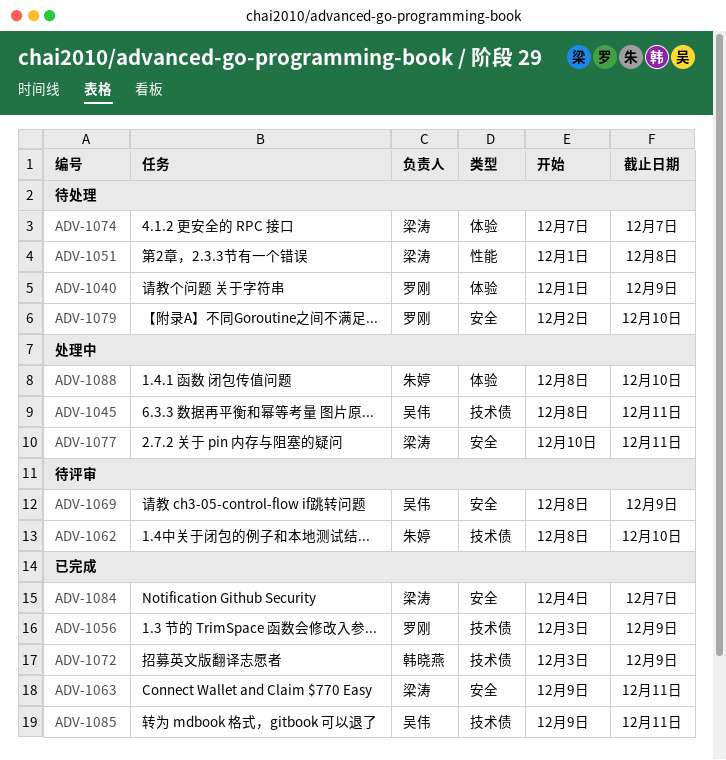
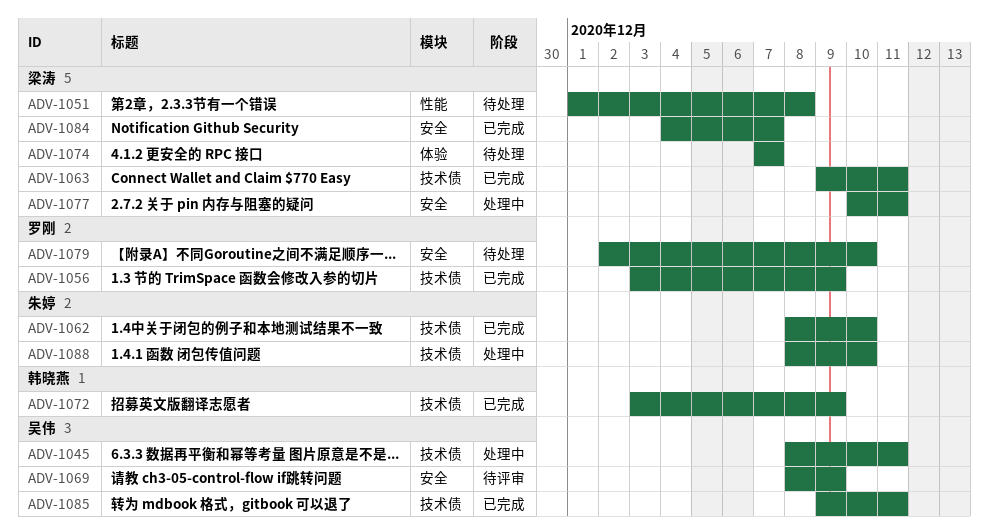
ADV-1040: present -> none
ADV-1062, status: 待评审 -> 已完成
ADV-1063, label: 安全 -> 技术债
ADV-1088, label: 体验 -> 技术债

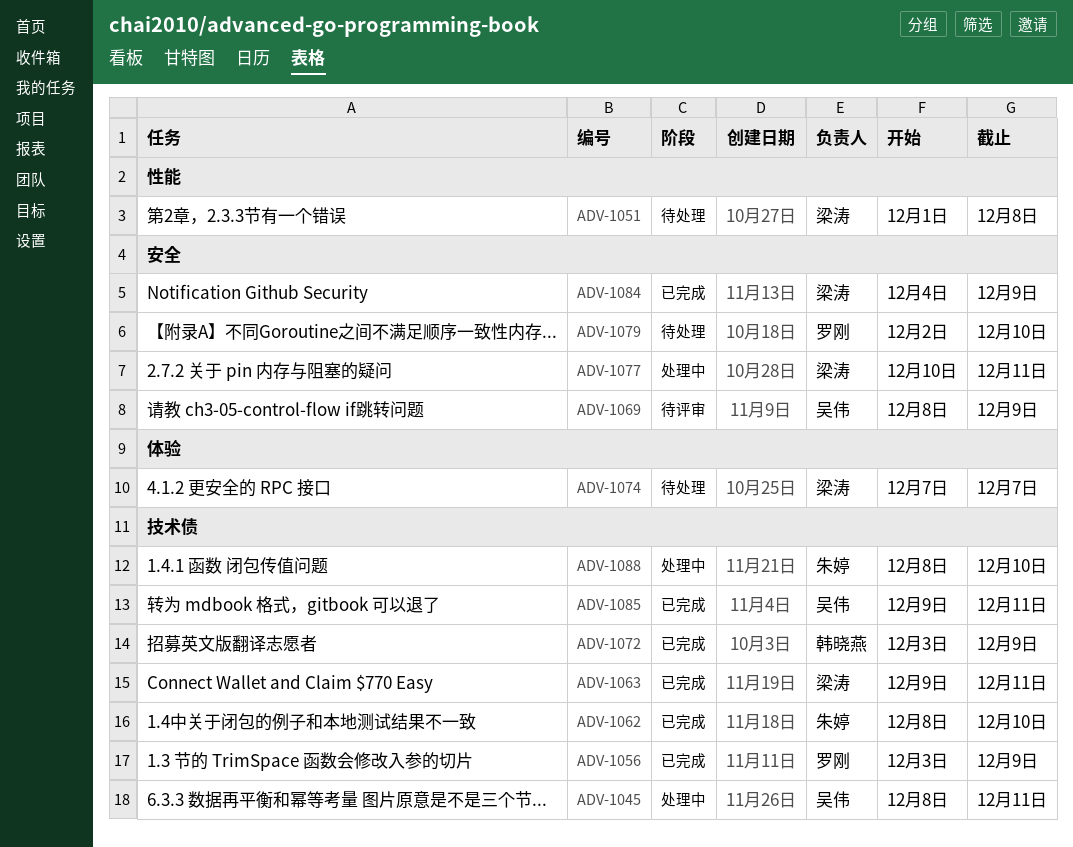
ADV-1084, due: Dec 7 -> Dec 9

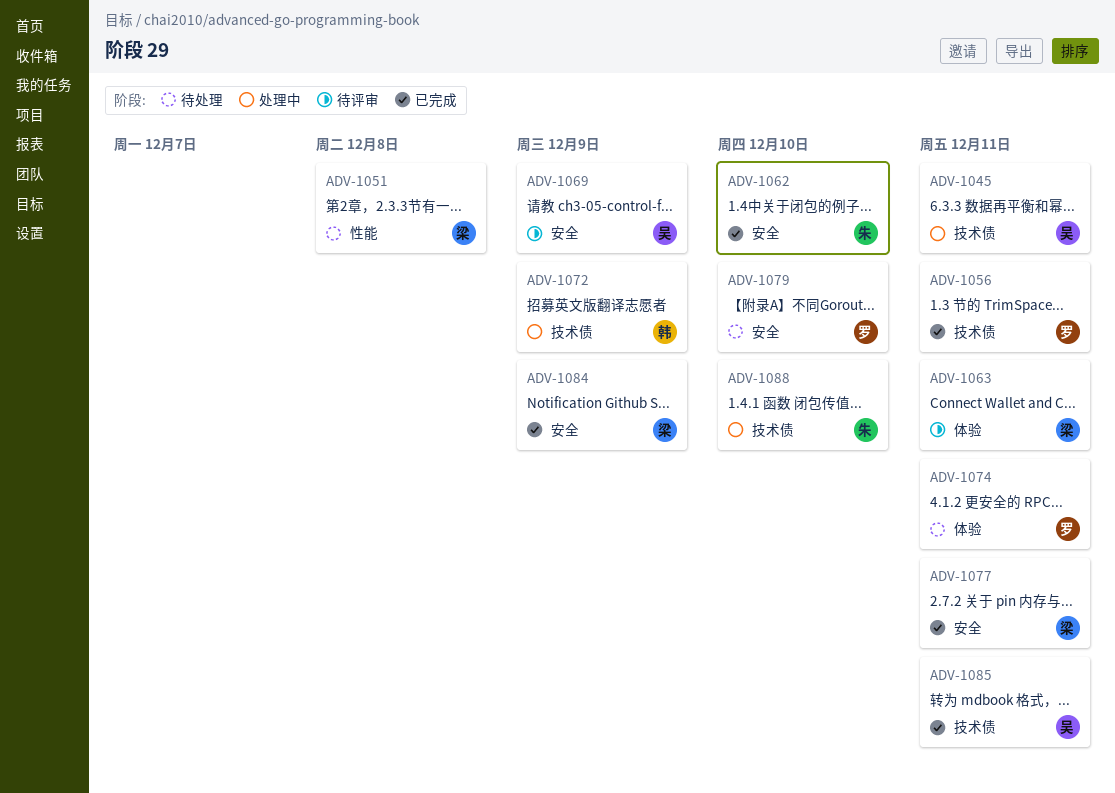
ADV-1056, due: Dec 9 -> Dec 11
ADV-1062, label: 技术债 -> 安全
ADV-1063, status: 已完成 -> 待评审
ADV-1063, label: 技术债 -> 体验
ADV-1072, status: 已完成 -> 处理中
ADV-1074, owner: 梁涛 -> 罗刚
ADV-1074, due: Dec 7 -> Dec 11
ADV-1077, status: 处理中 -> 已完成

